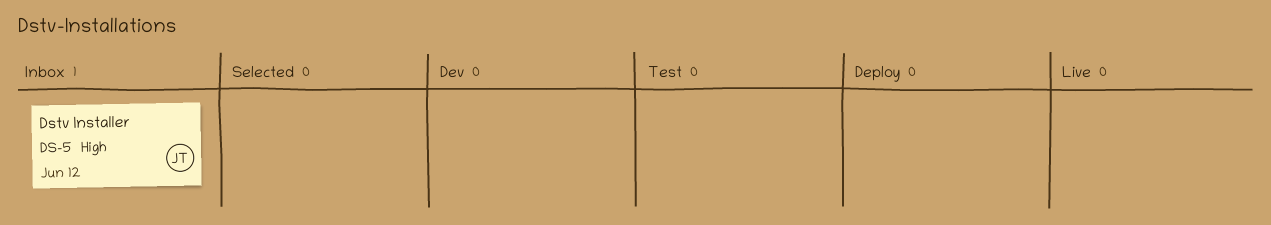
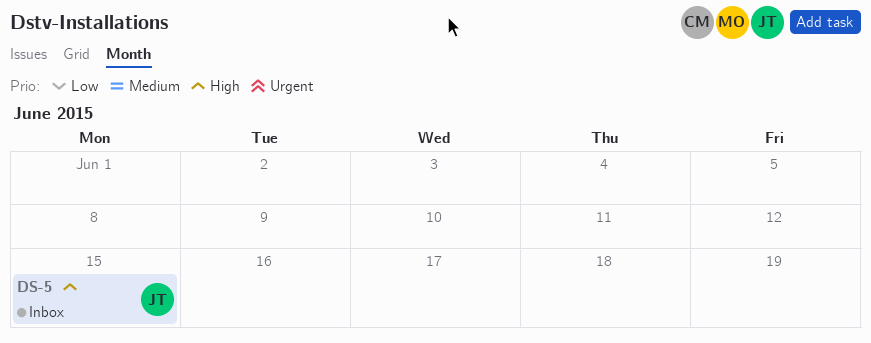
DS-5, due: Jun 12 -> Jun 15

